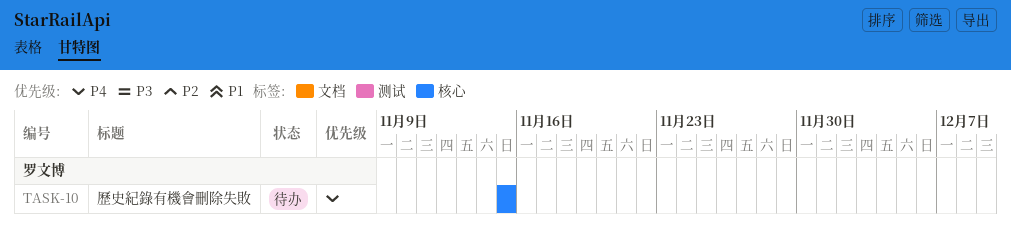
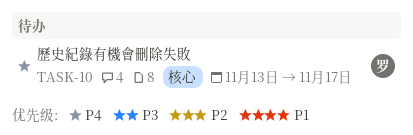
TASK-10, start: Nov 15 -> Nov 13
TASK-10, due: Nov 15 -> Nov 17

